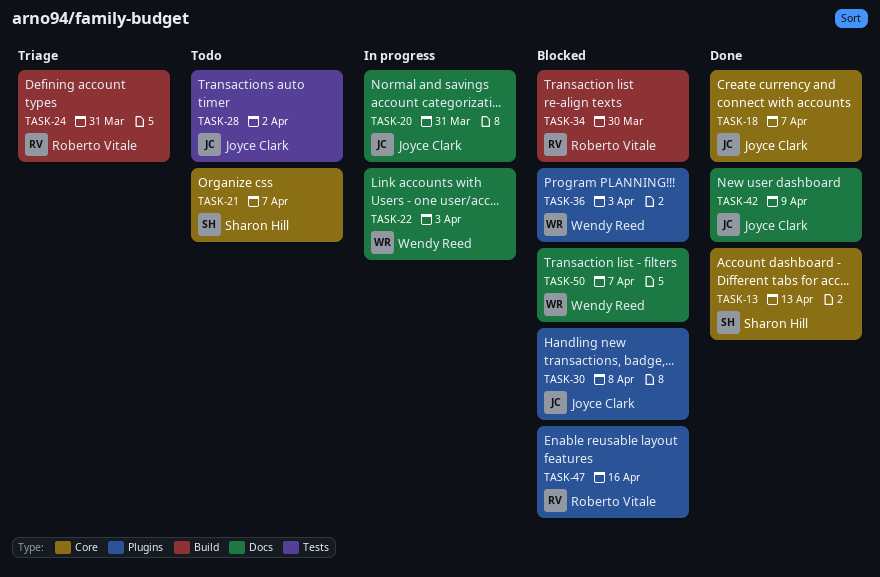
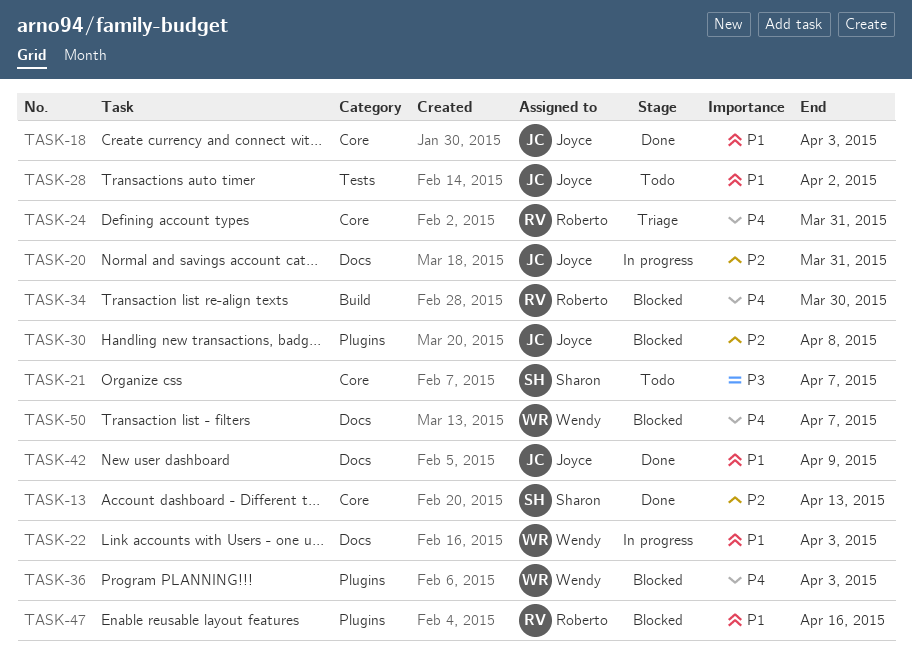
TASK-18, due: Apr 7 -> Apr 3
TASK-24, label: Build -> Core

